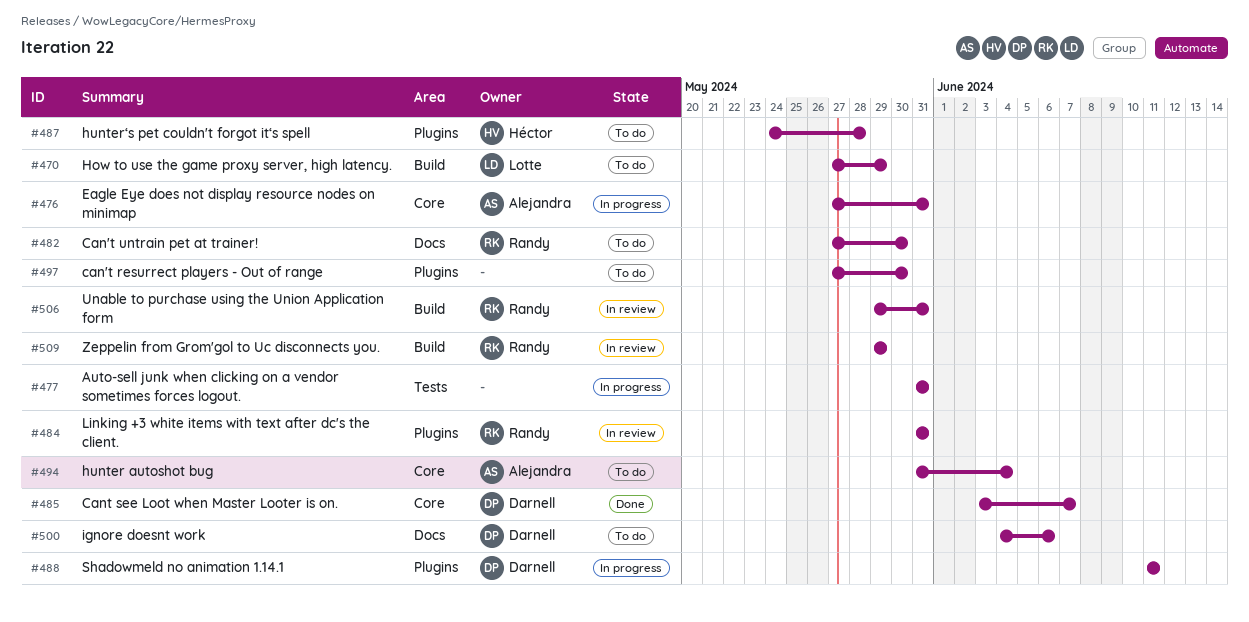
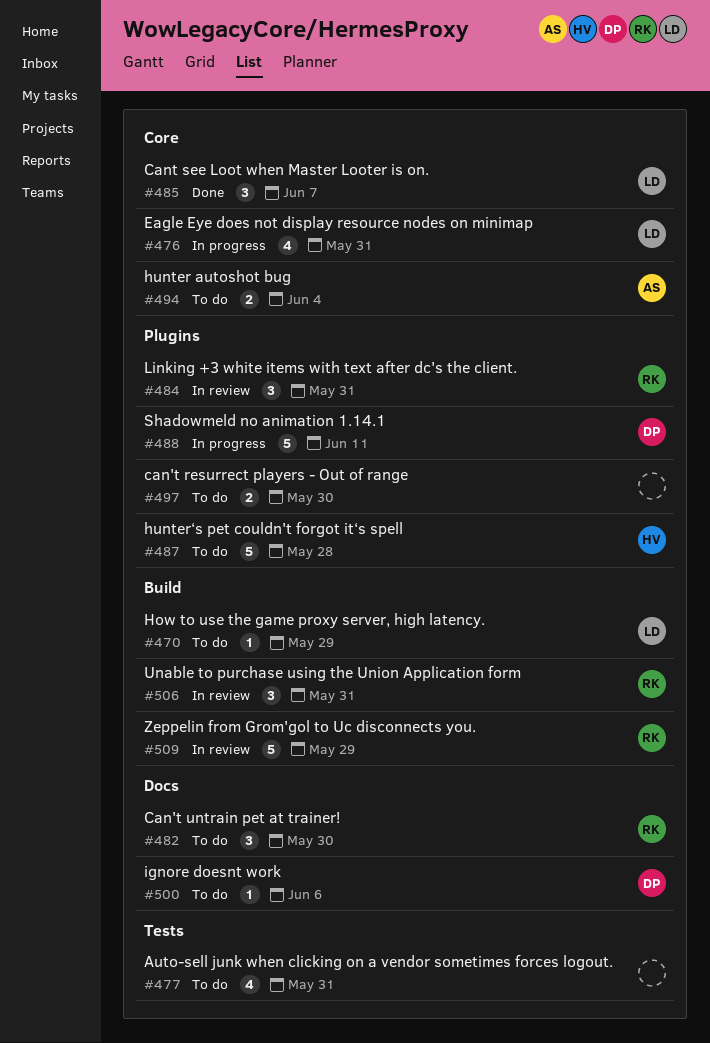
#476, owner: Alejandra -> Lotte
#477, status: In progress -> To do
#485, owner: Darnell -> Lotte

